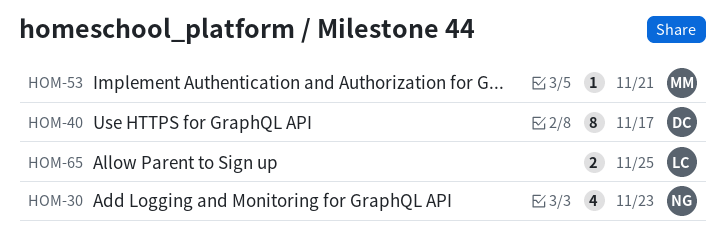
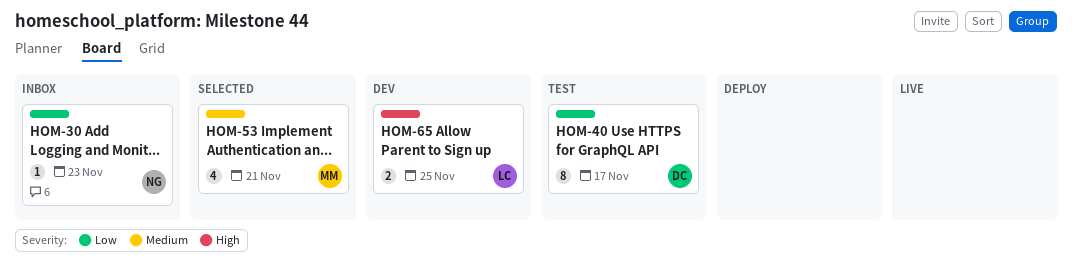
HOM-30, estimate: 4 -> 1
HOM-53, estimate: 1 -> 4

